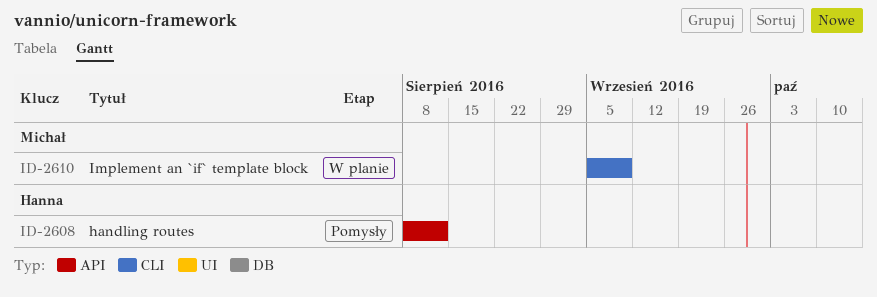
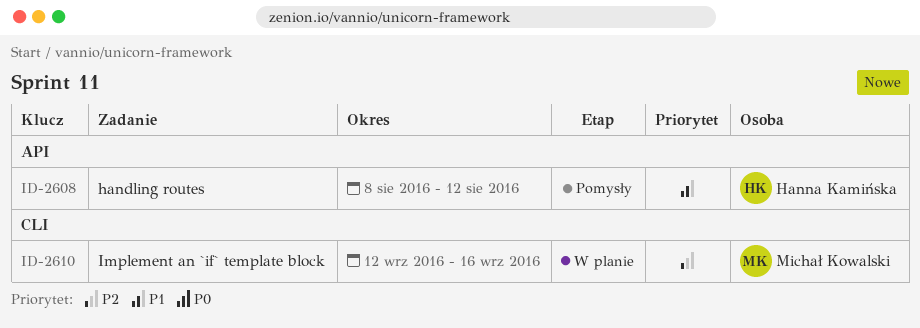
ID-2610, start: Sep 5 -> Sep 12
ID-2610, due: Sep 9 -> Sep 16

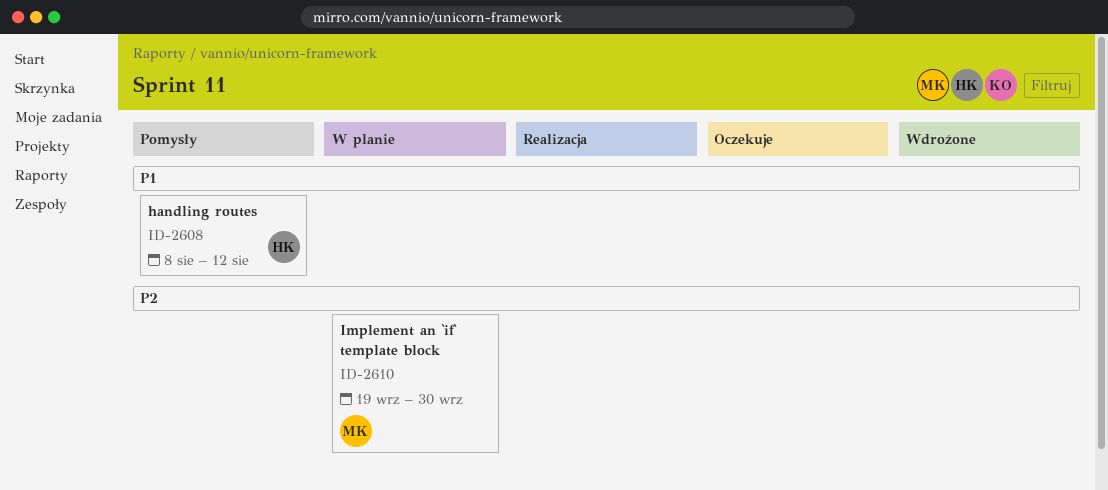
ID-2610, start: Sep 12 -> Sep 19
ID-2610, due: Sep 16 -> Sep 30

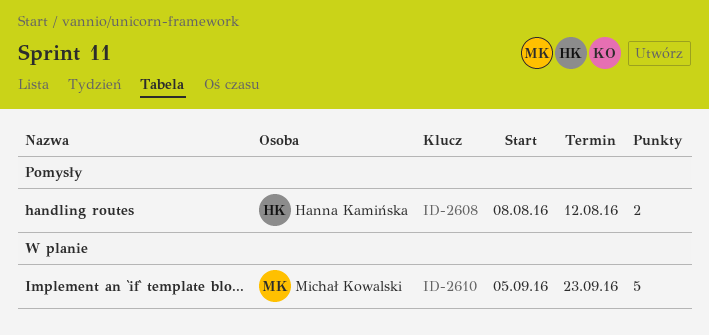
ID-2610, start: Sep 19 -> Sep 5
ID-2610, due: Sep 30 -> Sep 23

